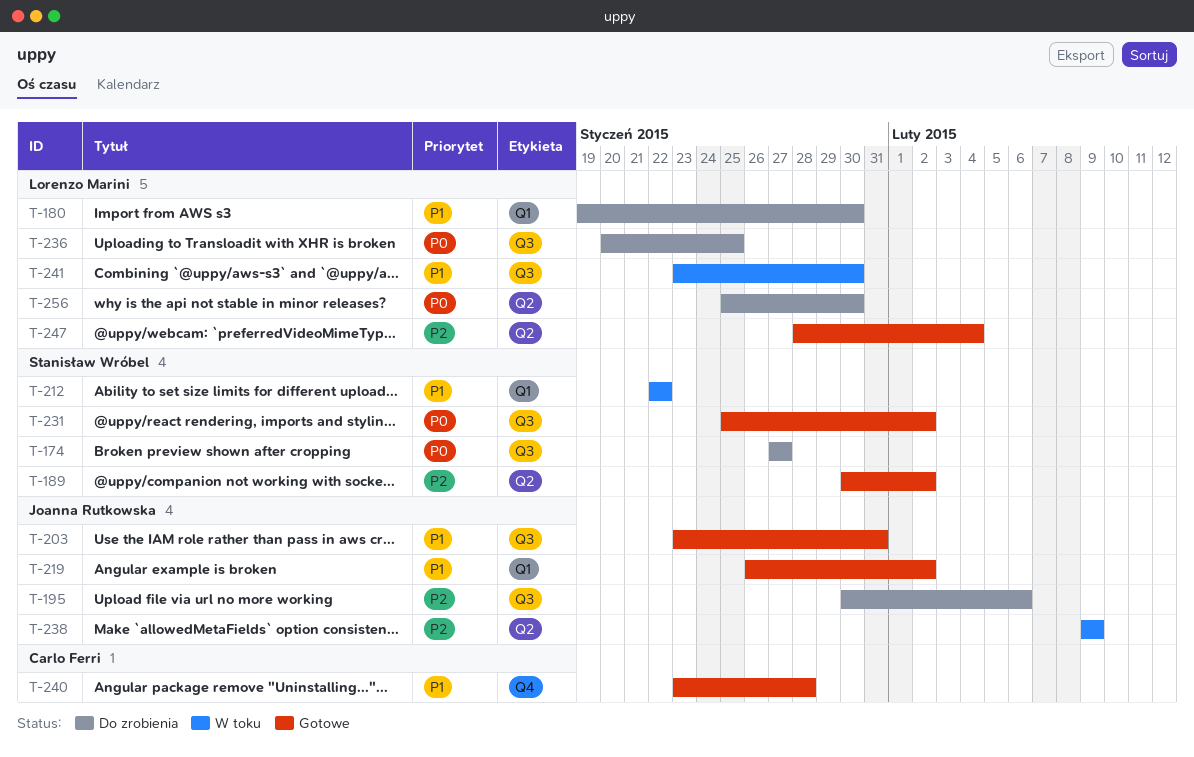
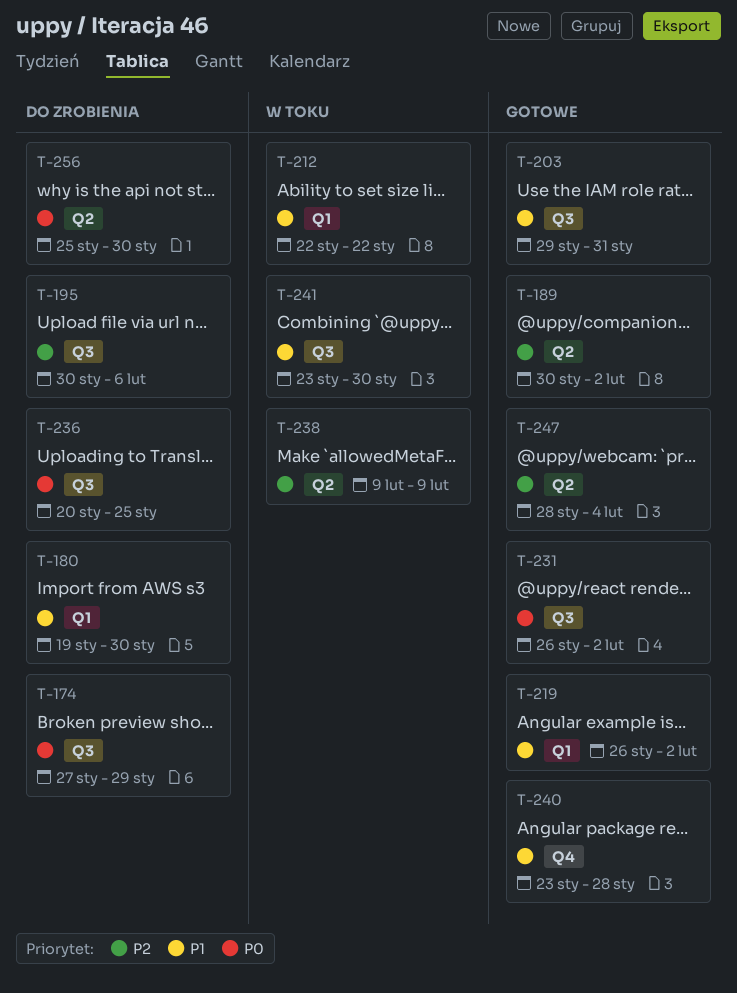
T-174, due: Jan 27 -> Jan 29
T-203, start: Jan 23 -> Jan 29
T-231, start: Jan 25 -> Jan 26

